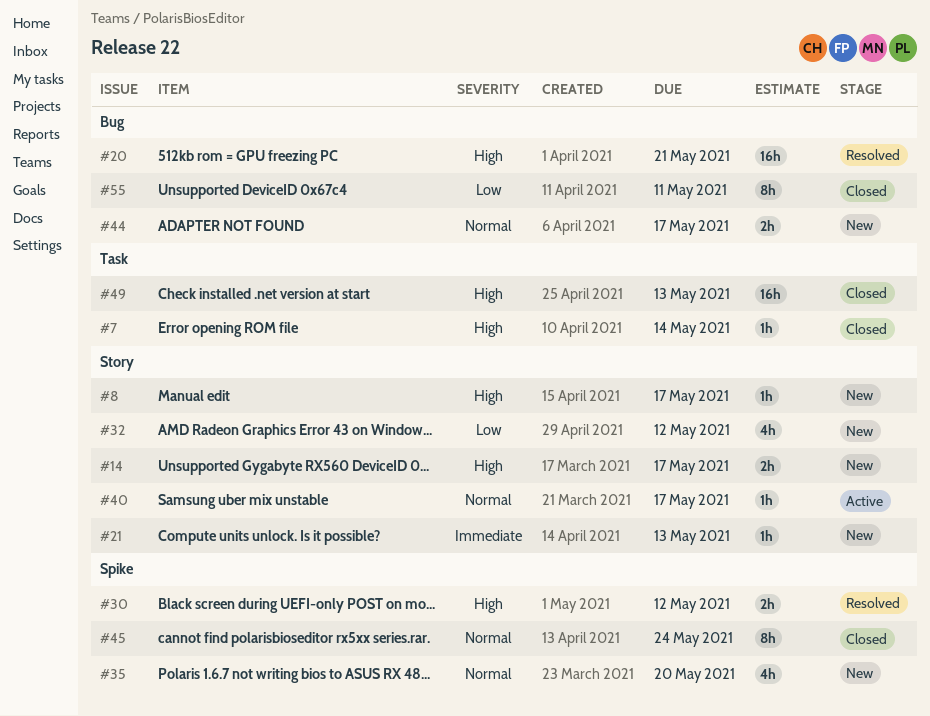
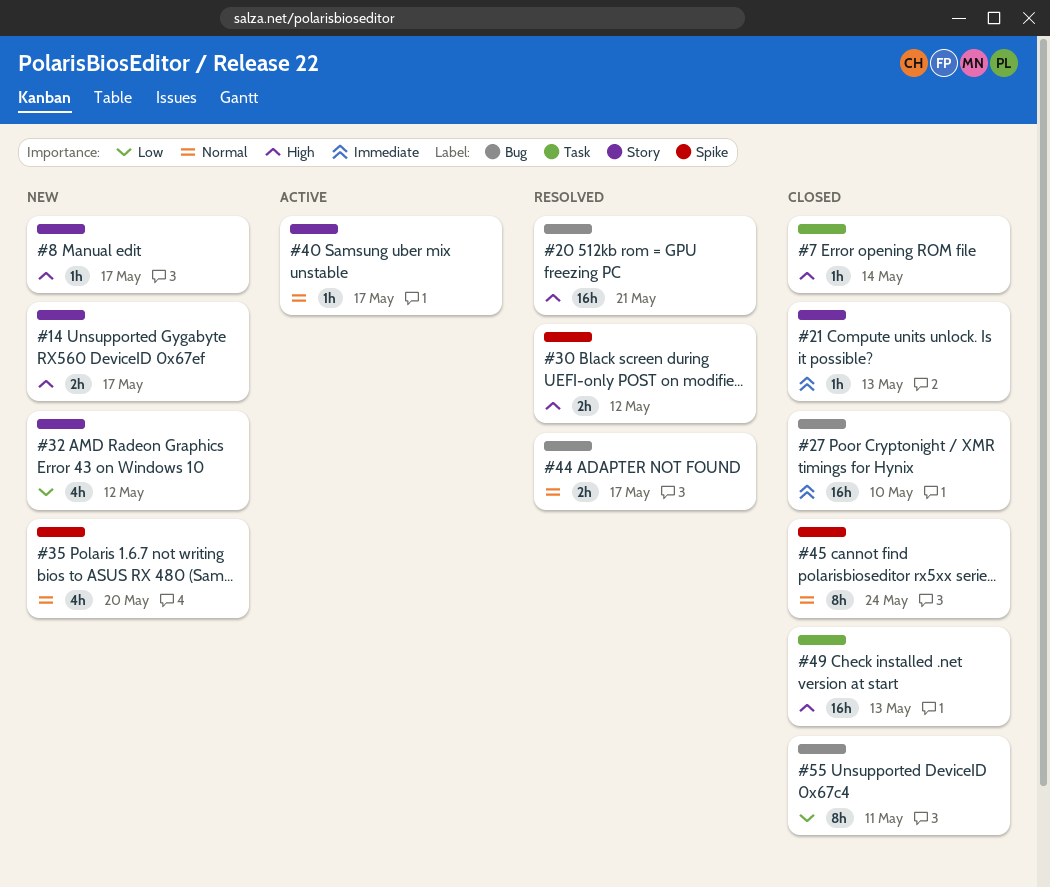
#21, status: New -> Closed
#27: none -> present
#44, status: New -> Resolved

